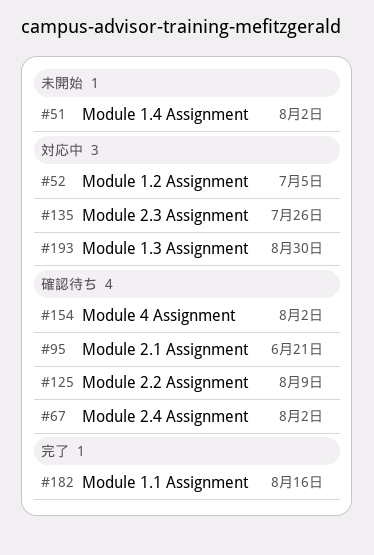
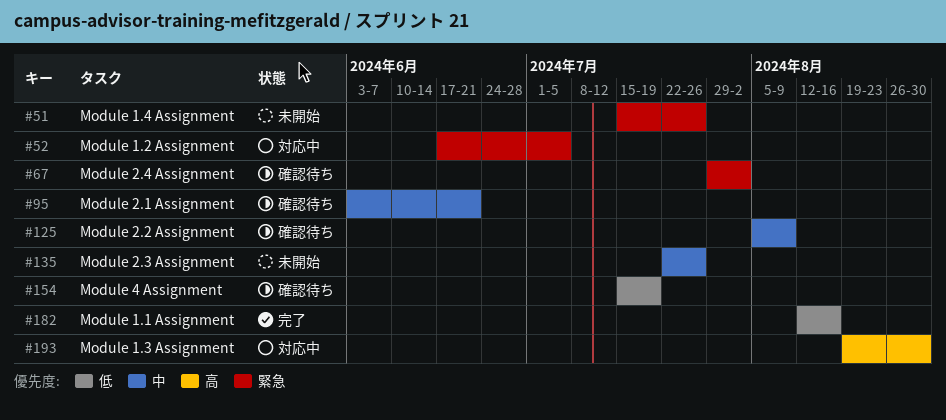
#51, due: Aug 2 -> Jul 26
#135, status: 対応中 -> 未開始
#154, due: Aug 2 -> Jul 19

